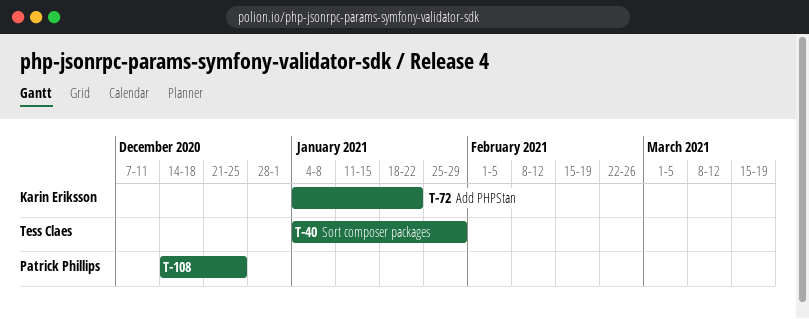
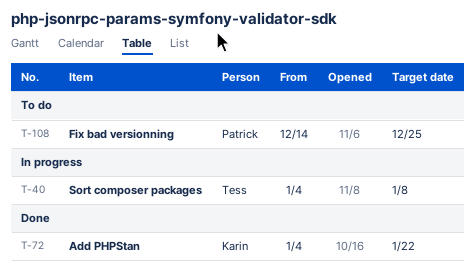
T-40, due: Jan 29 -> Jan 8

